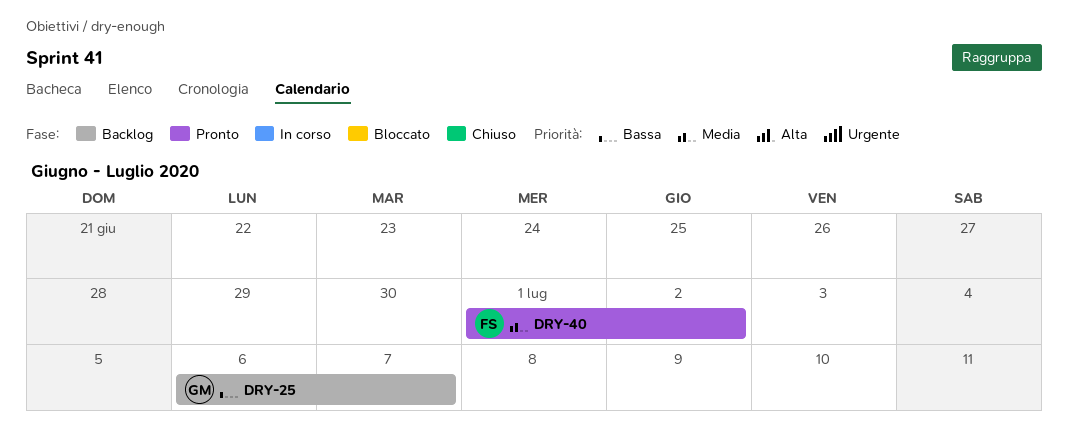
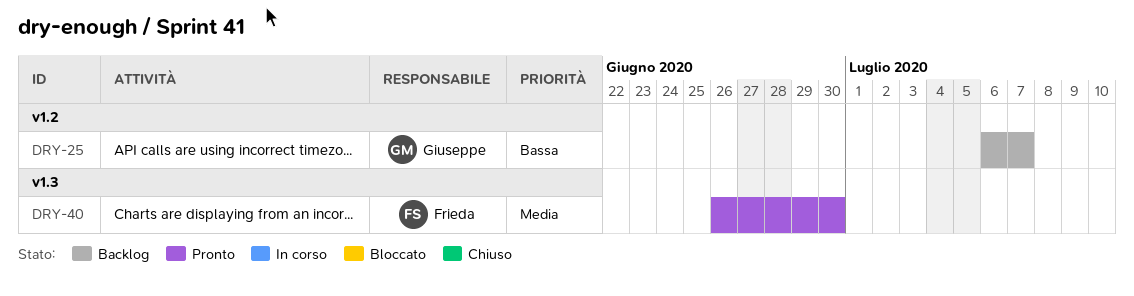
DRY-40, start: Jul 1 -> Jun 26
DRY-40, due: Jul 2 -> Jun 30

